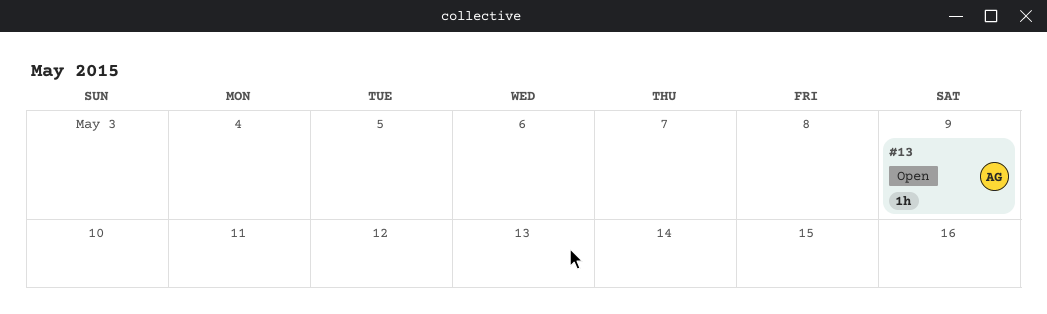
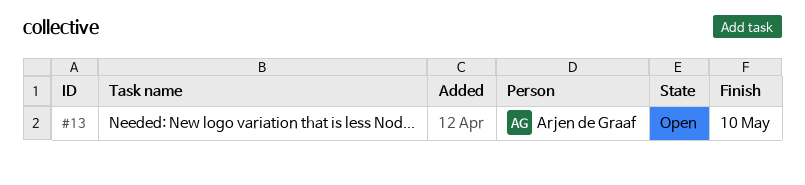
#13, due: May 9 -> May 10

